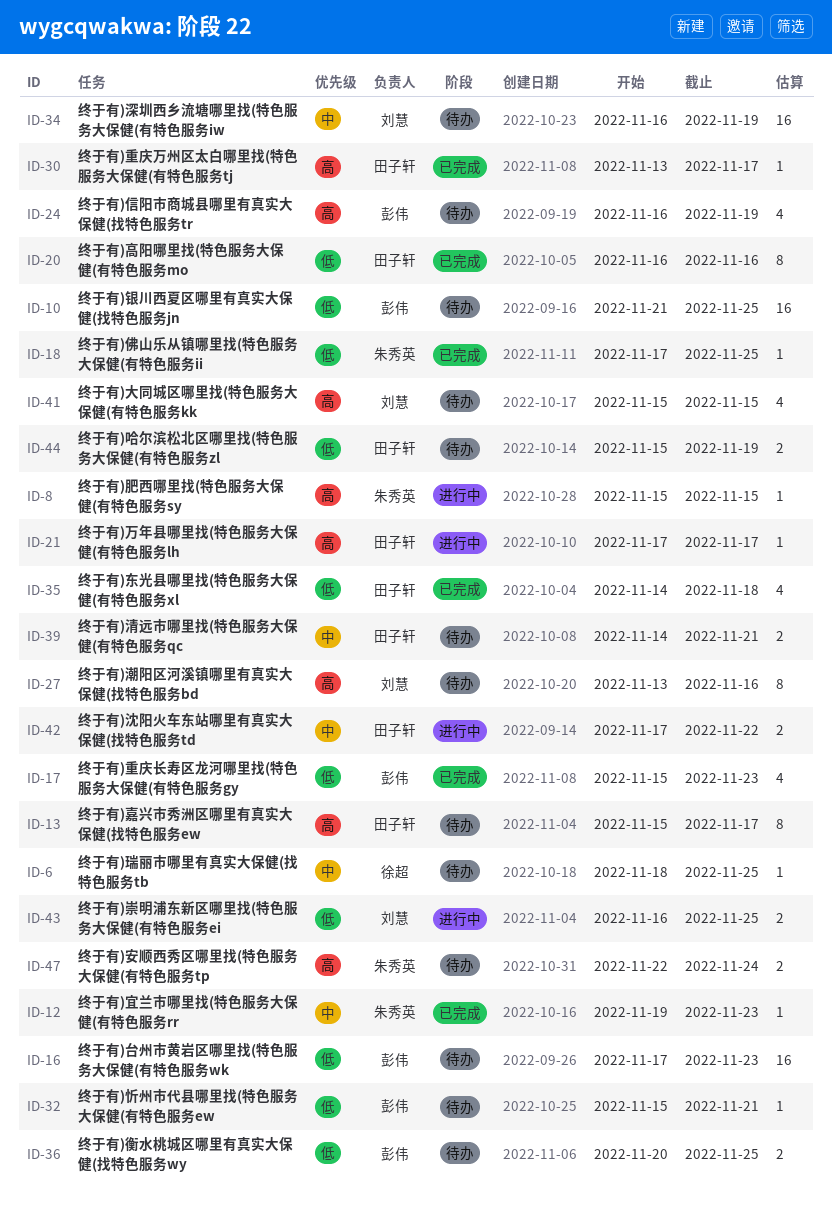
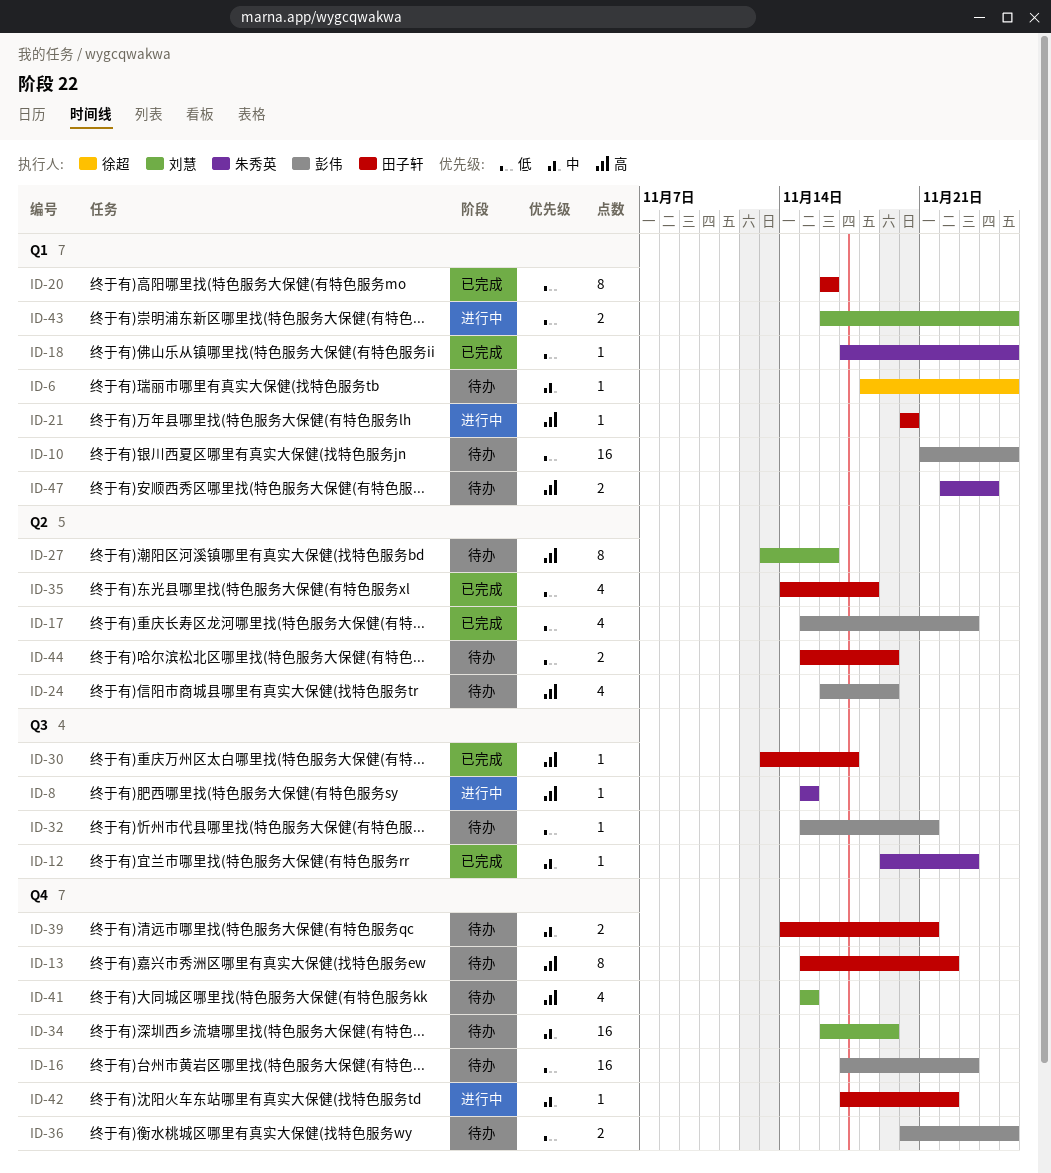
ID-13, due: Nov 17 -> Nov 22
ID-21, start: Nov 17 -> Nov 20
ID-21, due: Nov 17 -> Nov 20
ID-42, estimate: 2 -> 1

